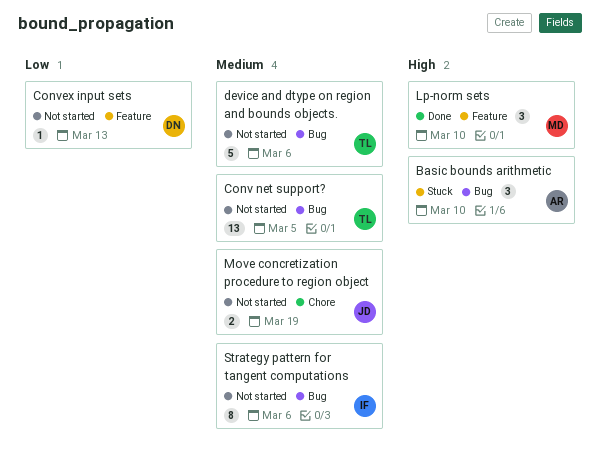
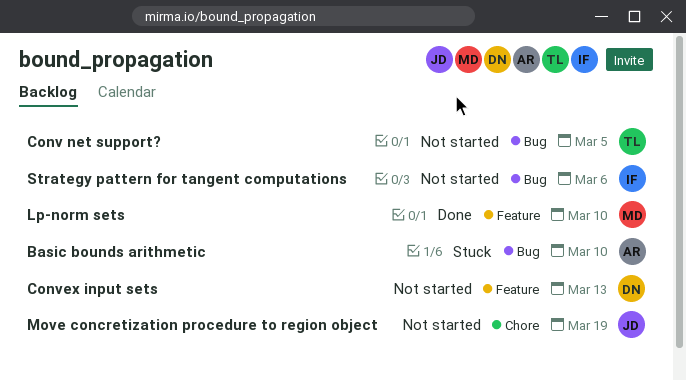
device and dtype on region and bounds objects.: present -> none

